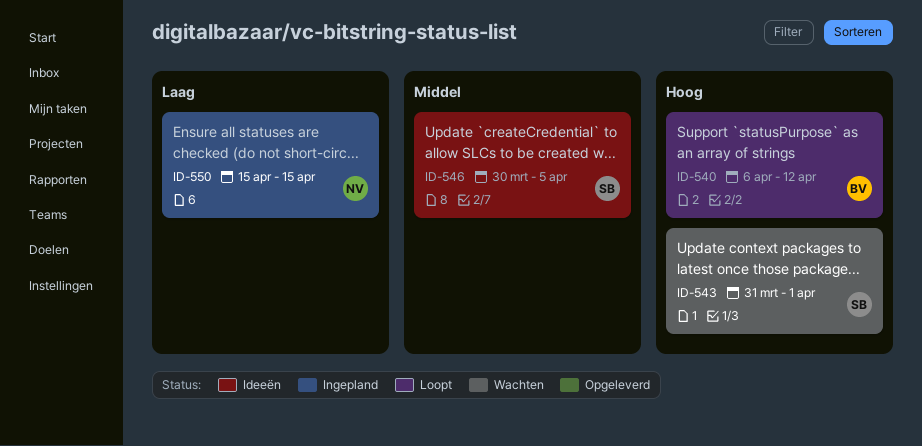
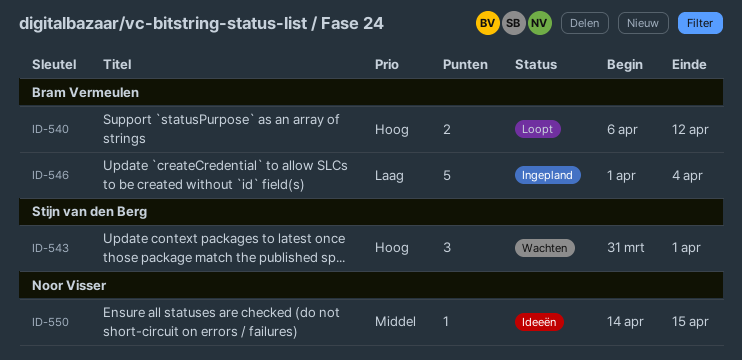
ID-546, status: Ideeën -> Ingepland
ID-546, owner: Stijn van den Berg -> Bram Vermeulen
ID-546, priority: Middel -> Laag
ID-546, start: Mar 30 -> Apr 1
ID-546, due: Apr 5 -> Apr 4
ID-550, status: Ingepland -> Ideeën
ID-550, priority: Laag -> Middel
ID-550, start: Apr 15 -> Apr 14

